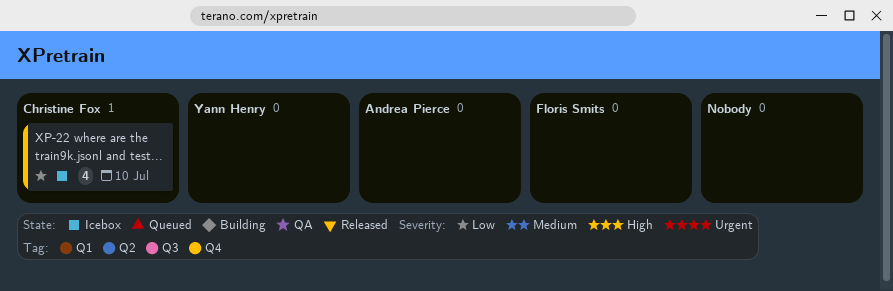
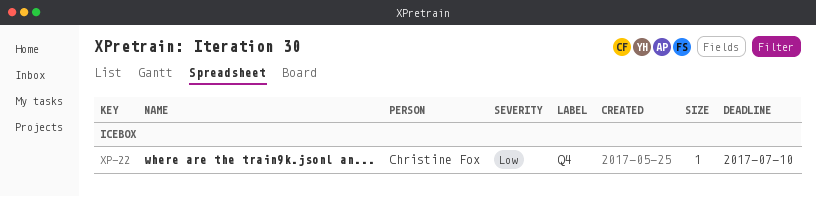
XP-22, estimate: 4 -> 1

